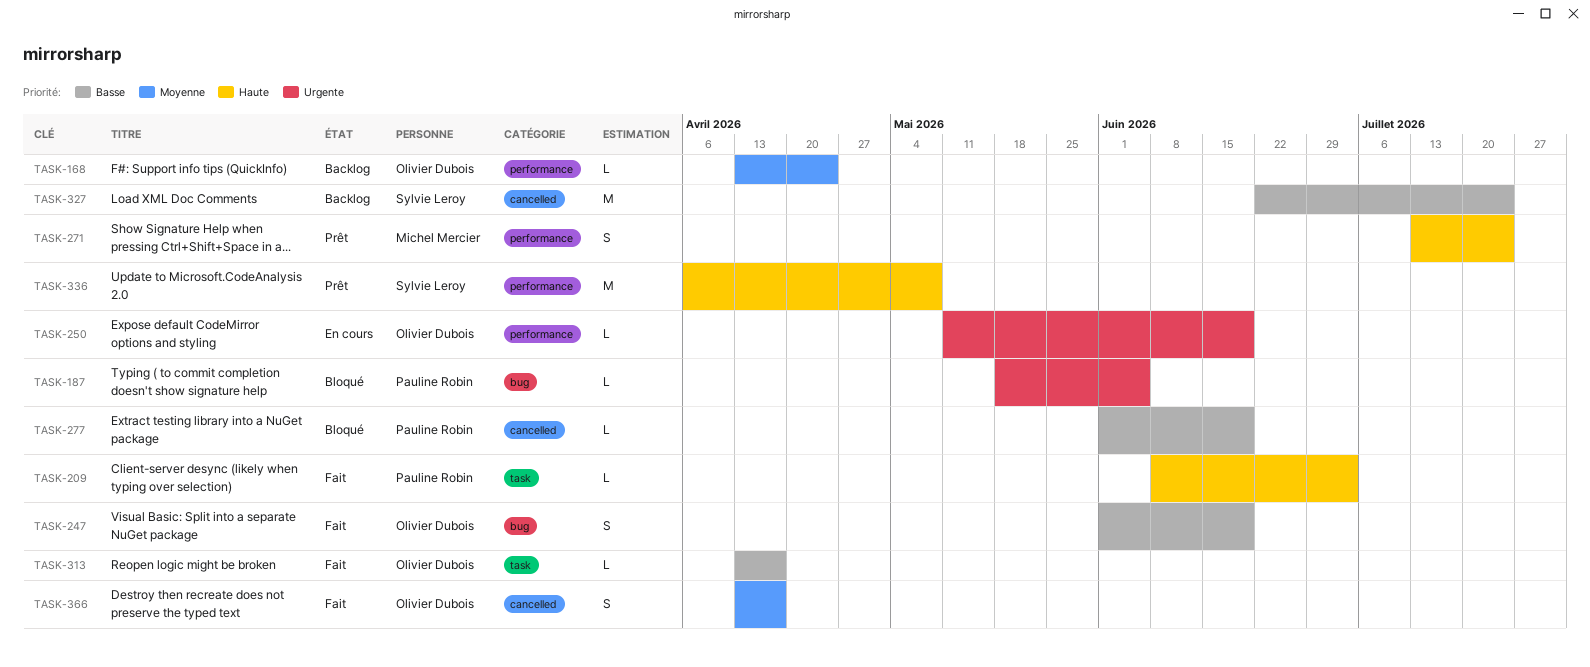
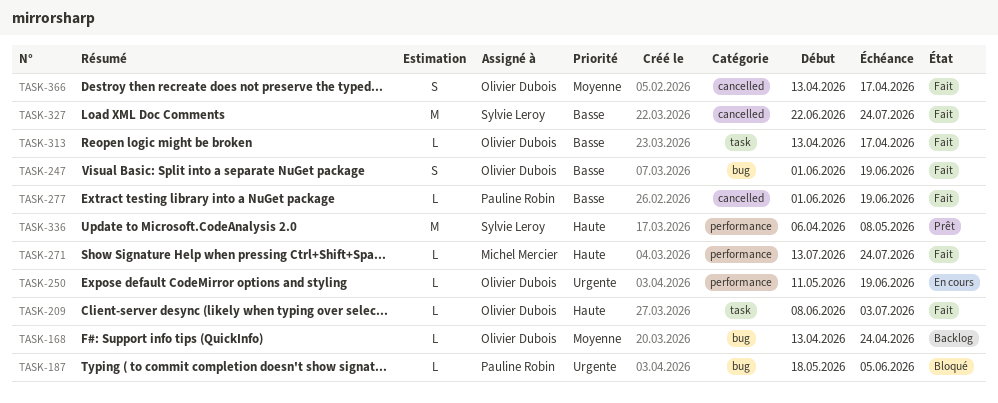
TASK-168, label: performance -> bug
TASK-209, owner: Pauline Robin -> Olivier Dubois
TASK-271, status: Prêt -> Fait
TASK-271, estimate: S -> L
TASK-277, status: Bloqué -> Fait
TASK-327, status: Backlog -> Fait

